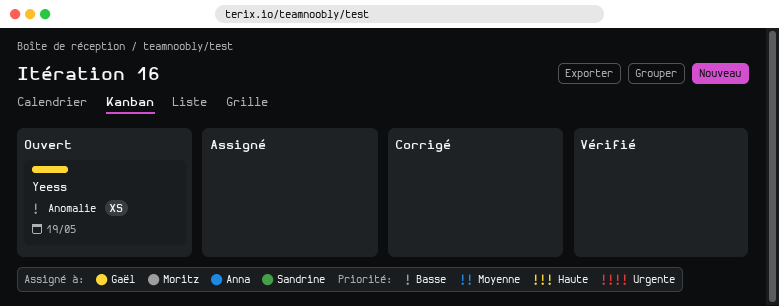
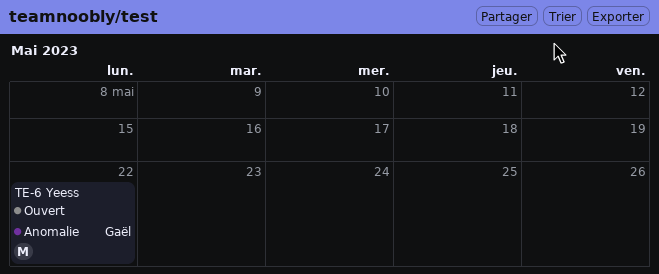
Yeess, estimate: XS -> M
Yeess, due: May 19 -> May 22

